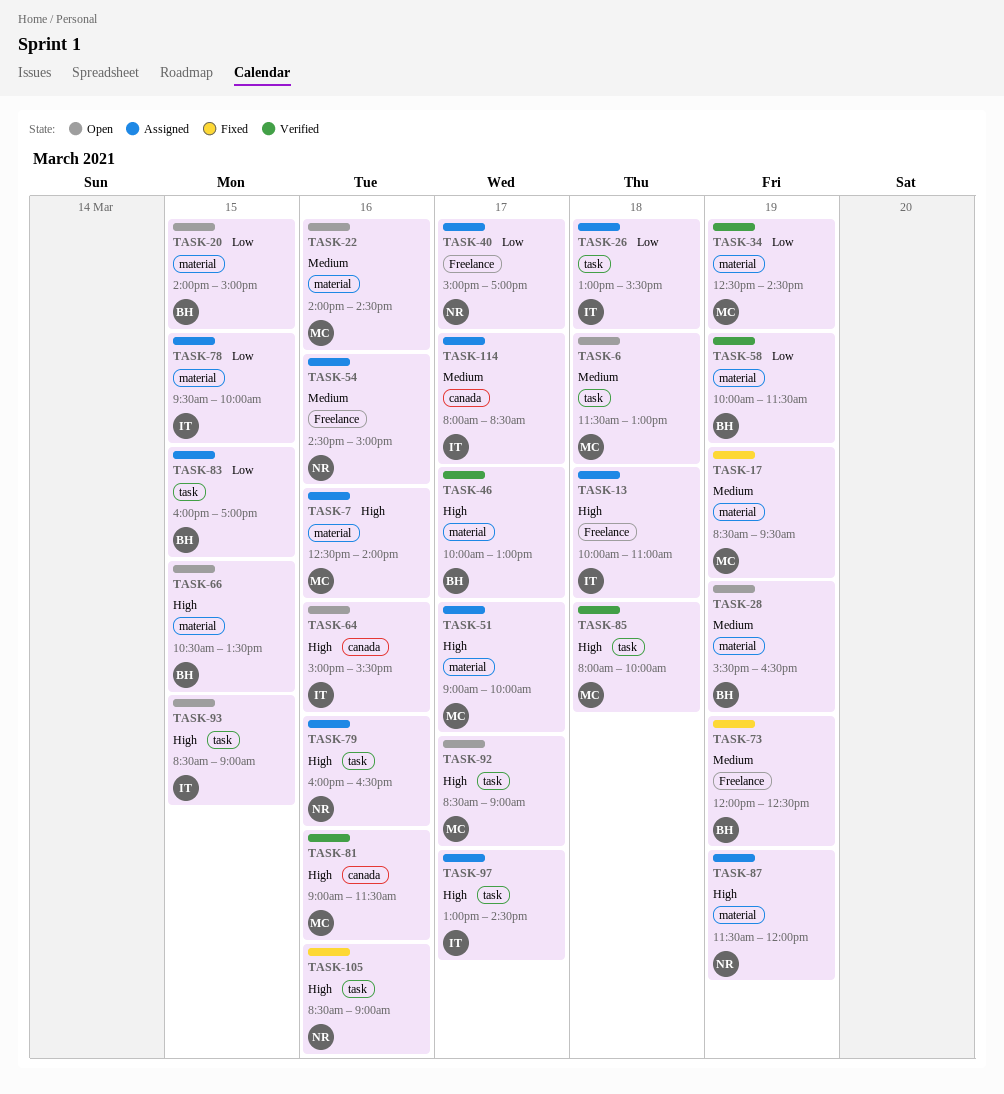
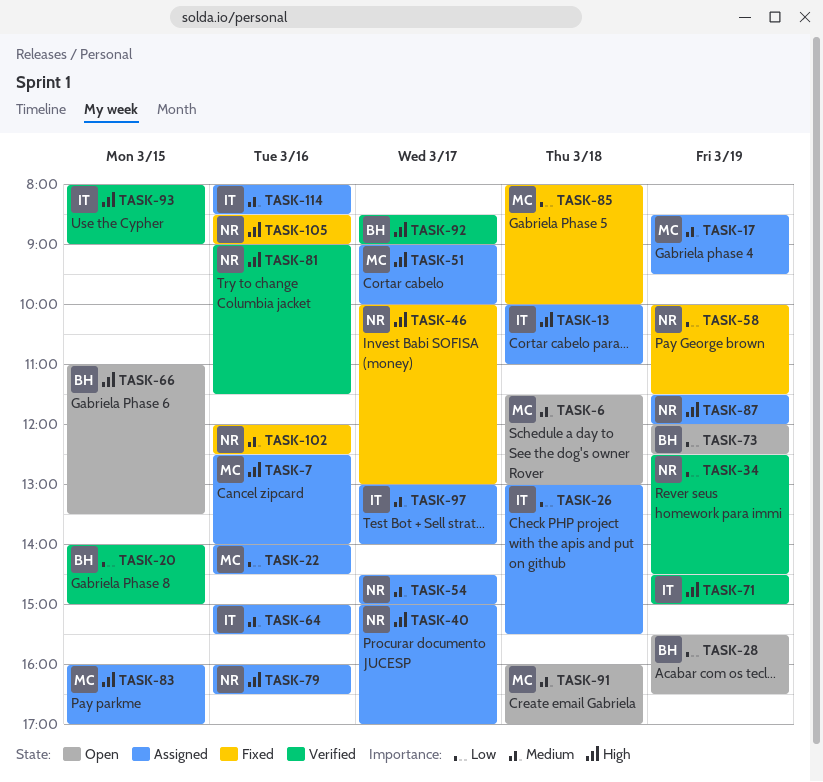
TASK-17, status: Fixed -> Assigned
TASK-20, status: Open -> Verified
TASK-22, status: Open -> Assigned
TASK-22, priority: Medium -> Low
TASK-28, priority: Medium -> Low
TASK-34, owner: MC -> NR
TASK-40, priority: Low -> High
TASK-46, status: Verified -> Fixed
TASK-46, owner: BH -> NR
TASK-54, day: Mar 16 -> Mar 17
TASK-58, status: Verified -> Fixed
TASK-58, owner: BH -> NR
TASK-64, status: Open -> Assigned
TASK-64, priority: High -> Medium
TASK-66, begins: 10:30 -> 11:00
TASK-71: none -> present
TASK-73, status: Fixed -> Open
TASK-73, priority: Medium -> Low
TASK-78: present -> none
TASK-81, owner: MC -> NR
TASK-83, owner: BH -> MC
TASK-83, priority: Low -> High
TASK-85, status: Verified -> Fixed
TASK-85, priority: High -> Low
TASK-91: none -> present
TASK-92, status: Open -> Verified
TASK-92, owner: MC -> BH
TASK-93, status: Open -> Verified
TASK-93, begins: 08:30 -> 08:00
TASK-97, priority: High -> Medium
TASK-97, ends: 14:30 -> 14:00
TASK-102: none -> present
TASK-114, day: Mar 17 -> Mar 16

